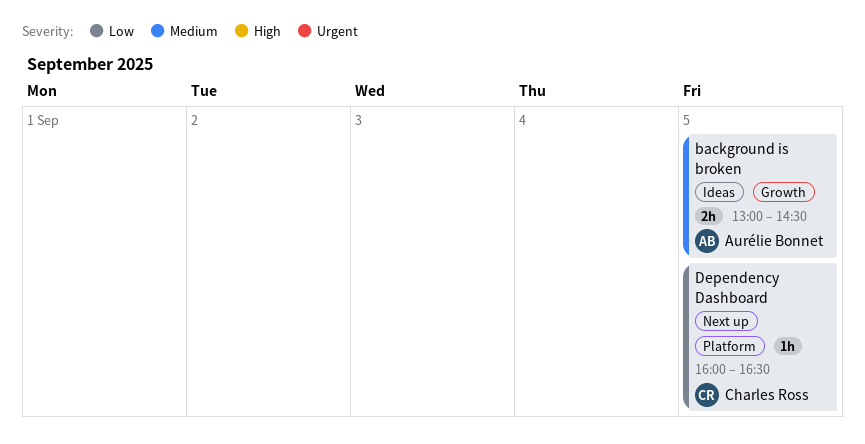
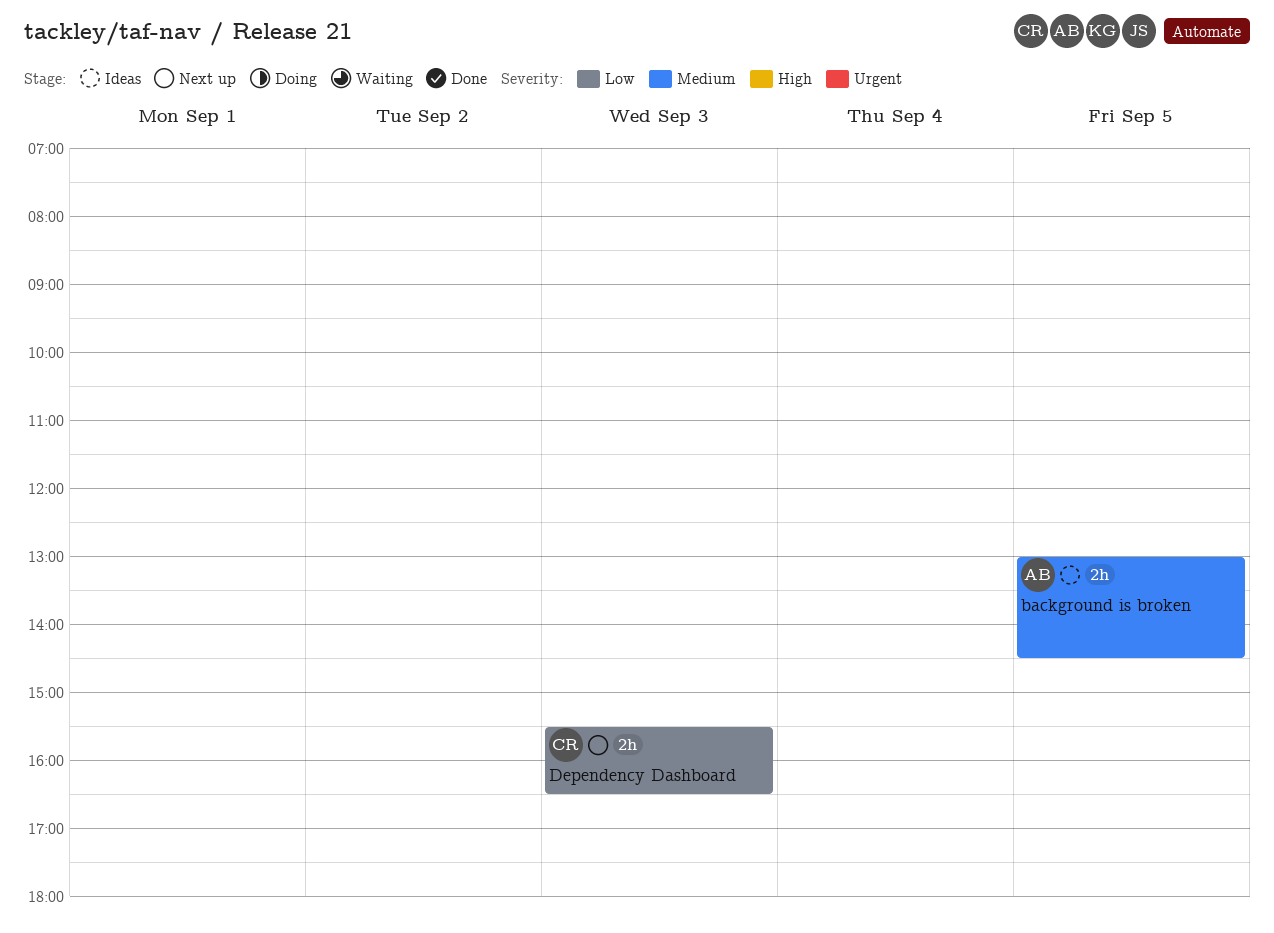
Dependency Dashboard, estimate: 1h -> 2h
Dependency Dashboard, day: Sep 5 -> Sep 3
Dependency Dashboard, begins: 16:00 -> 15:30

